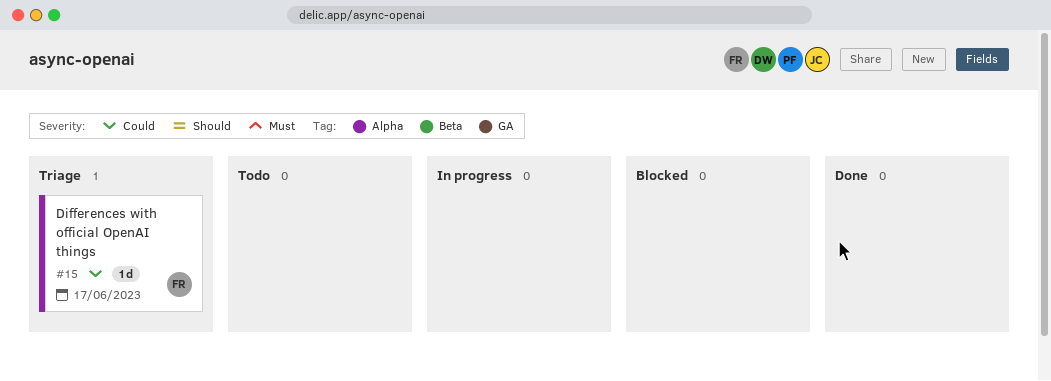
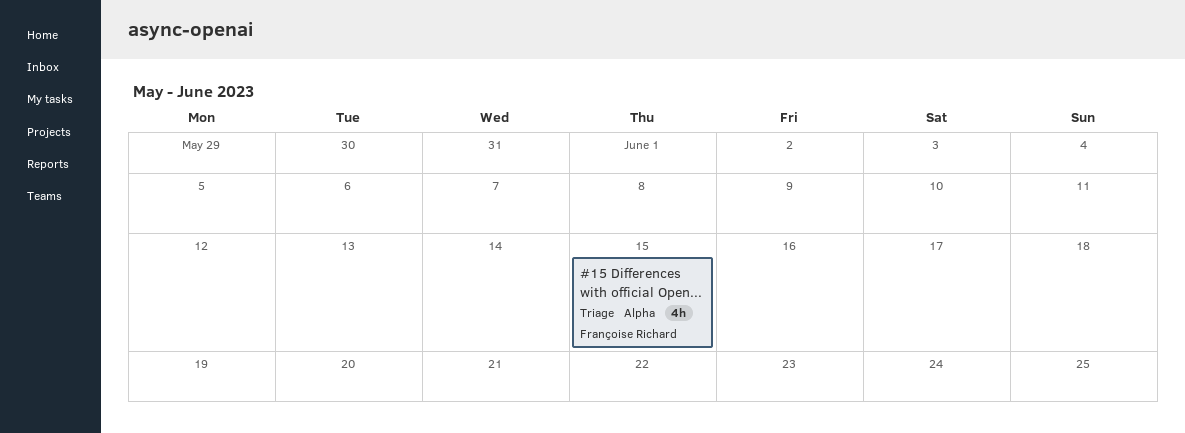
#15, estimate: 1d -> 4h
#15, due: Jun 17 -> Jun 15

